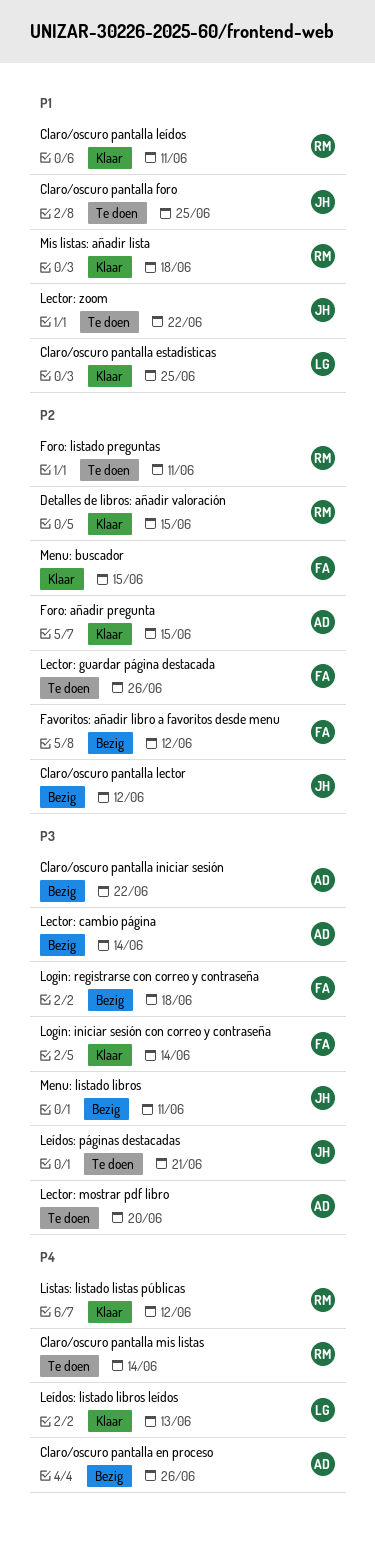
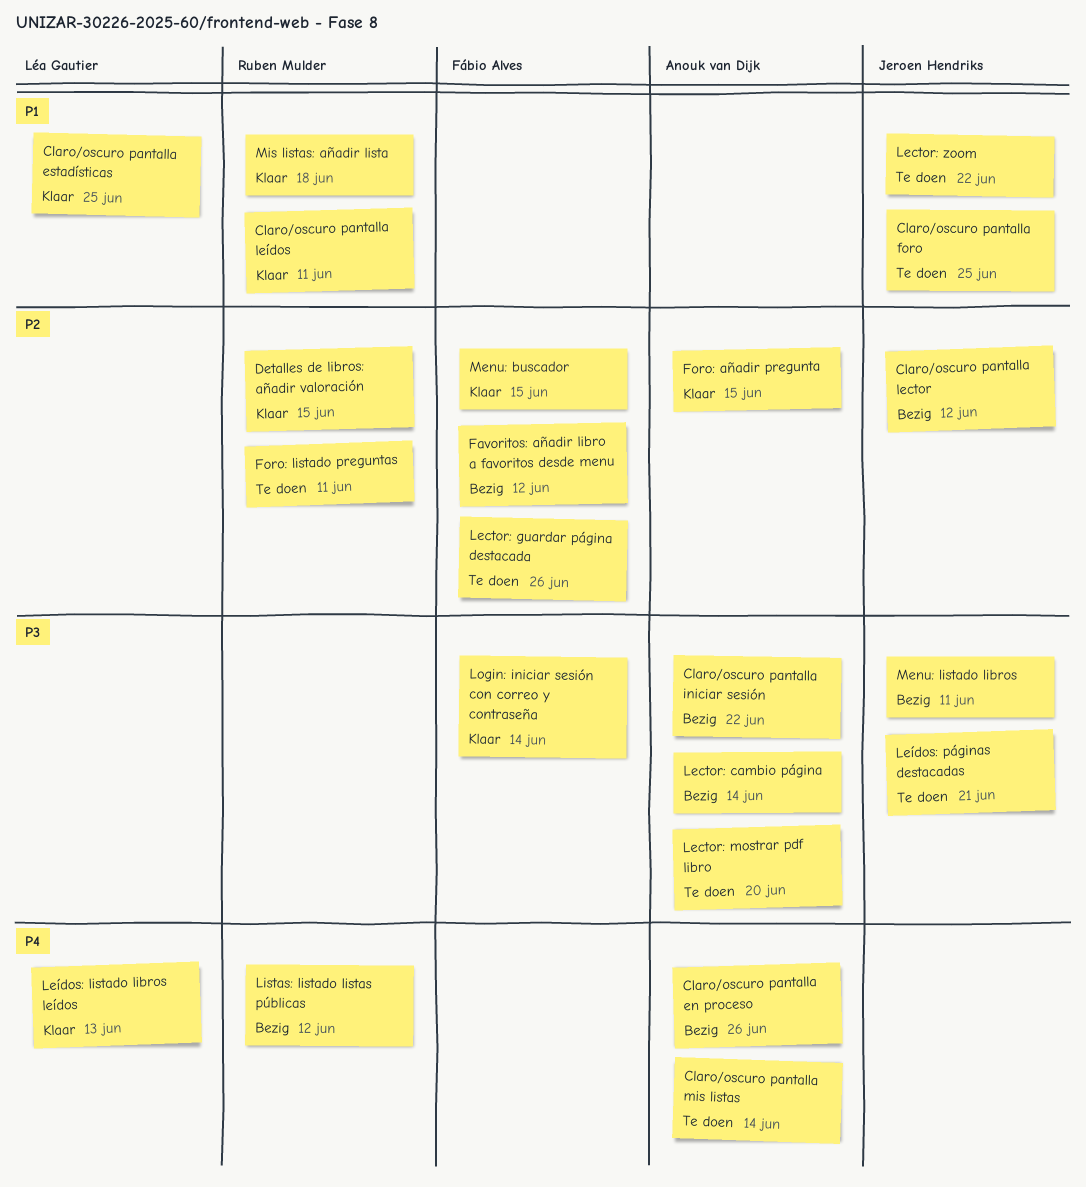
Claro/oscuro pantalla mis listas, owner: Ruben Mulder -> Anouk van Dijk
Listas: listado listas públicas, status: Klaar -> Bezig
Login: registrarse con correo y contraseña: present -> none

